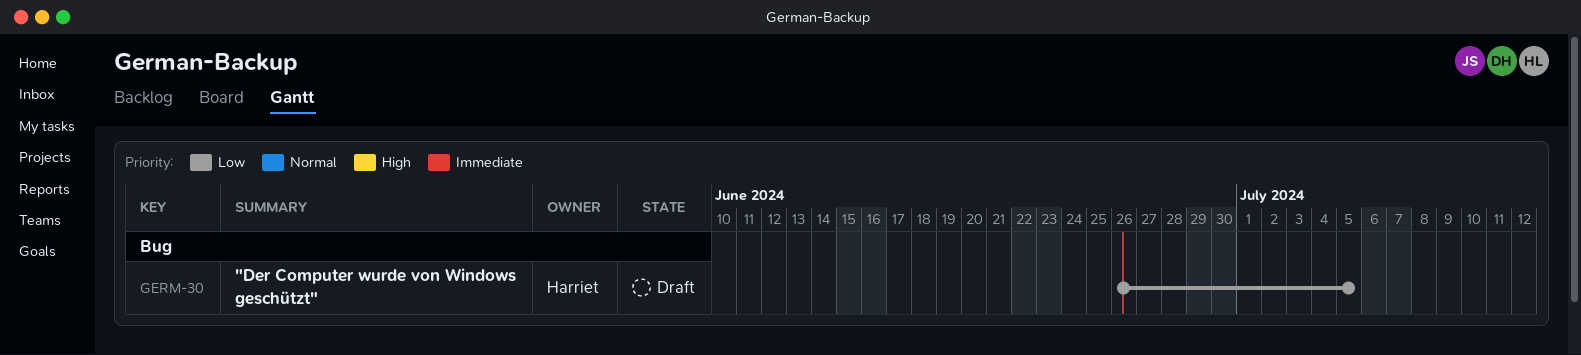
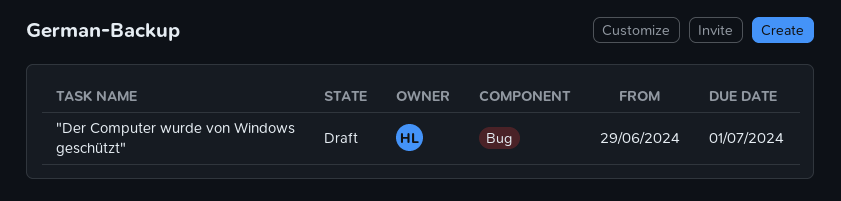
"Der Computer wurde von Windows geschützt", start: Jun 26 -> Jun 29
"Der Computer wurde von Windows geschützt", due: Jul 5 -> Jul 1

